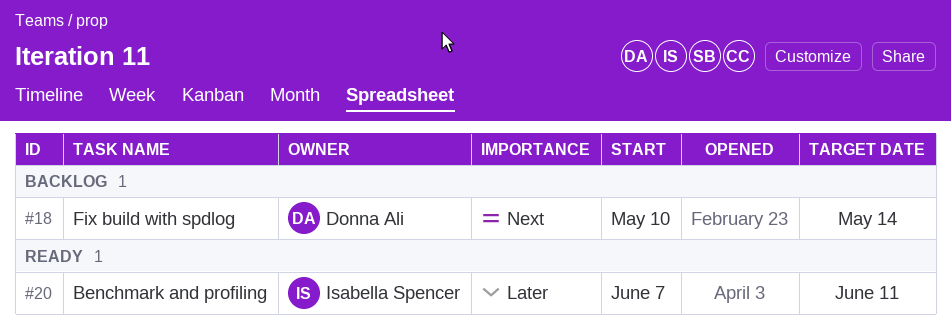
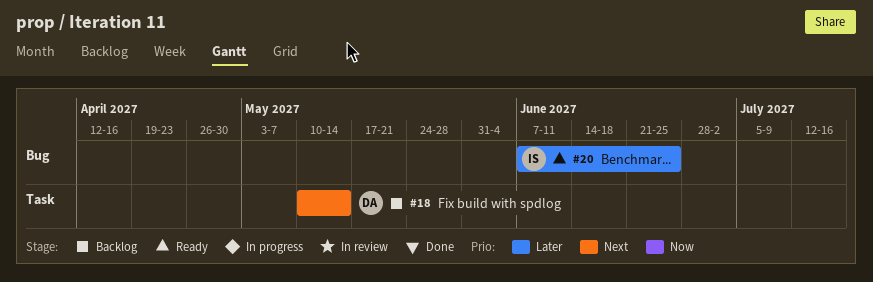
#20, due: Jun 11 -> Jun 25

